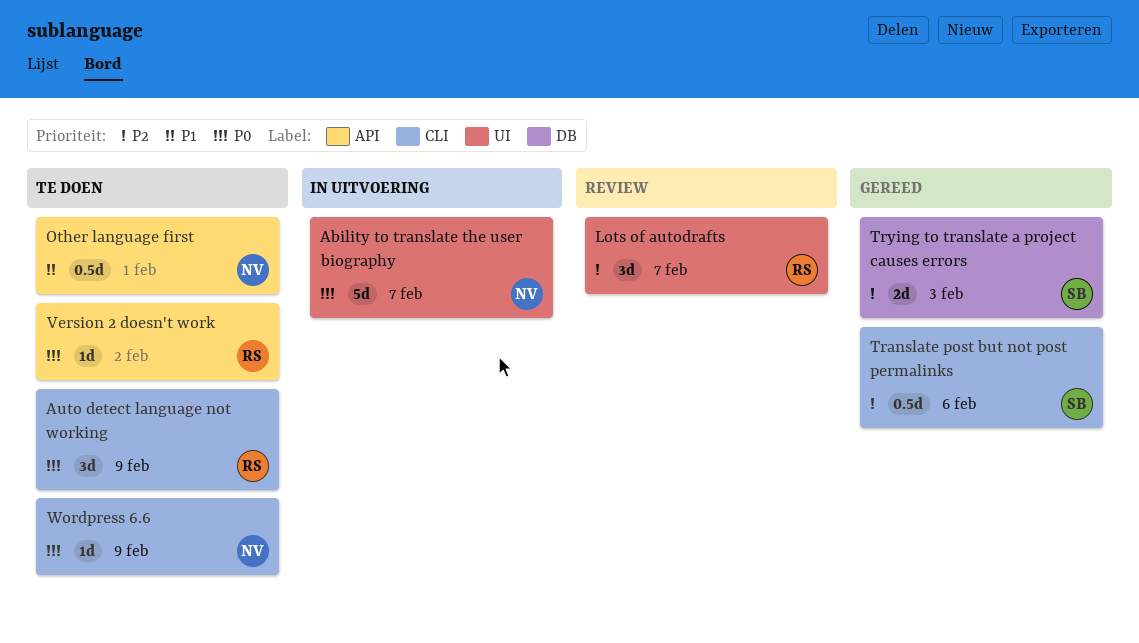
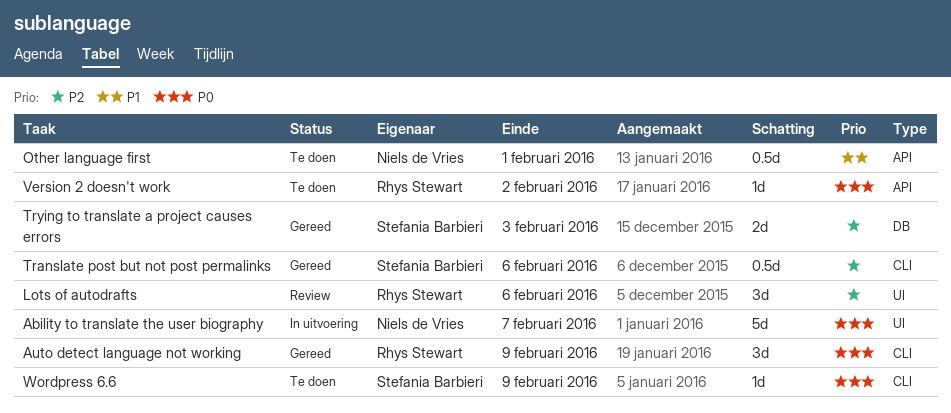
Auto detect language not working, status: Te doen -> Gereed
Lots of autodrafts, due: Feb 7 -> Feb 6
Wordpress 6.6, owner: Niels de Vries -> Stefania Barbieri

